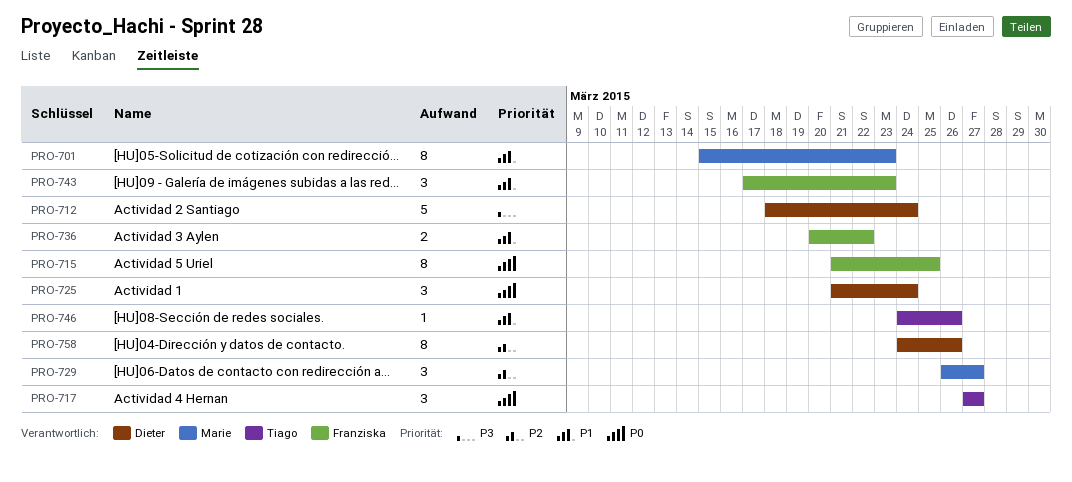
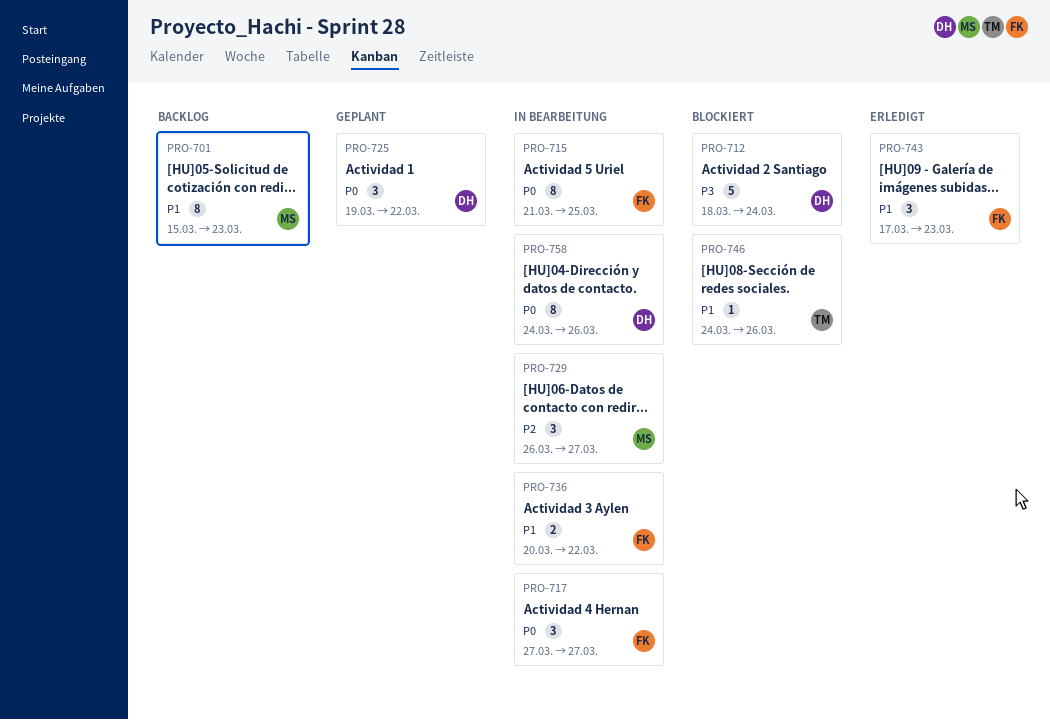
PRO-717, owner: Tiago -> Franziska
PRO-725, start: Mar 21 -> Mar 19
PRO-725, due: Mar 24 -> Mar 22
PRO-758, priority: P2 -> P0

